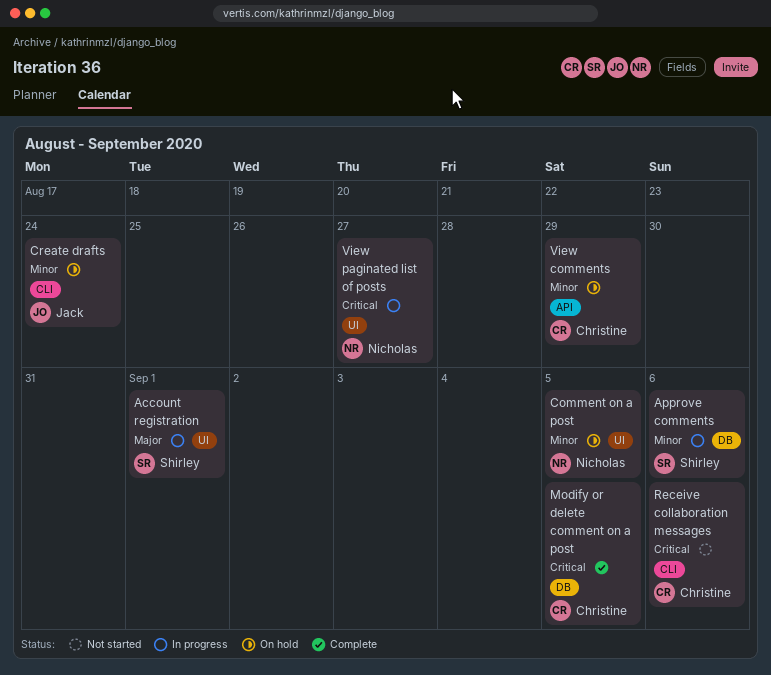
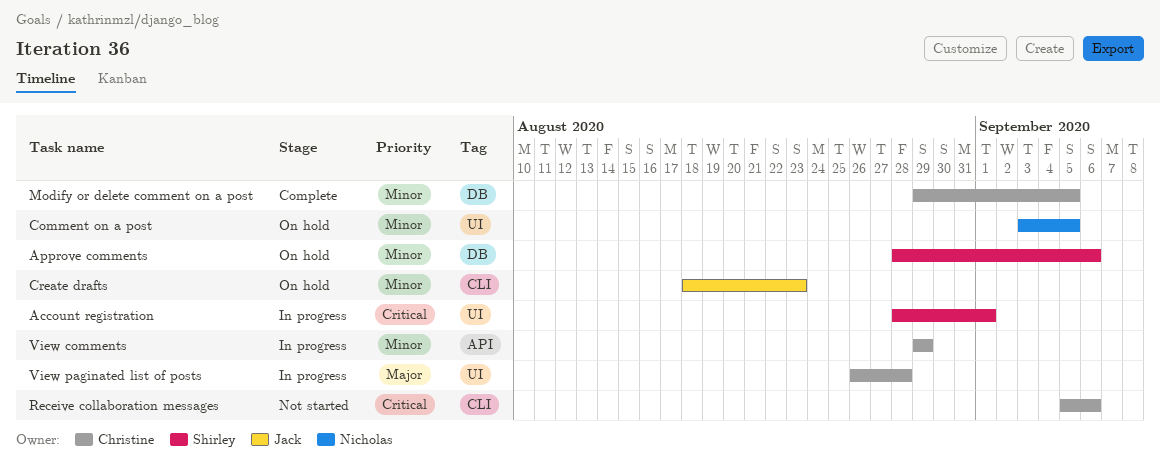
Account registration, priority: Major -> Critical
Approve comments, status: In progress -> On hold
Create drafts, due: Aug 24 -> Aug 23
Modify or delete comment on a post, priority: Critical -> Minor
View comments, status: On hold -> In progress
View paginated list of posts, owner: Nicholas -> Christine
View paginated list of posts, priority: Critical -> Major
View paginated list of posts, due: Aug 27 -> Aug 28

